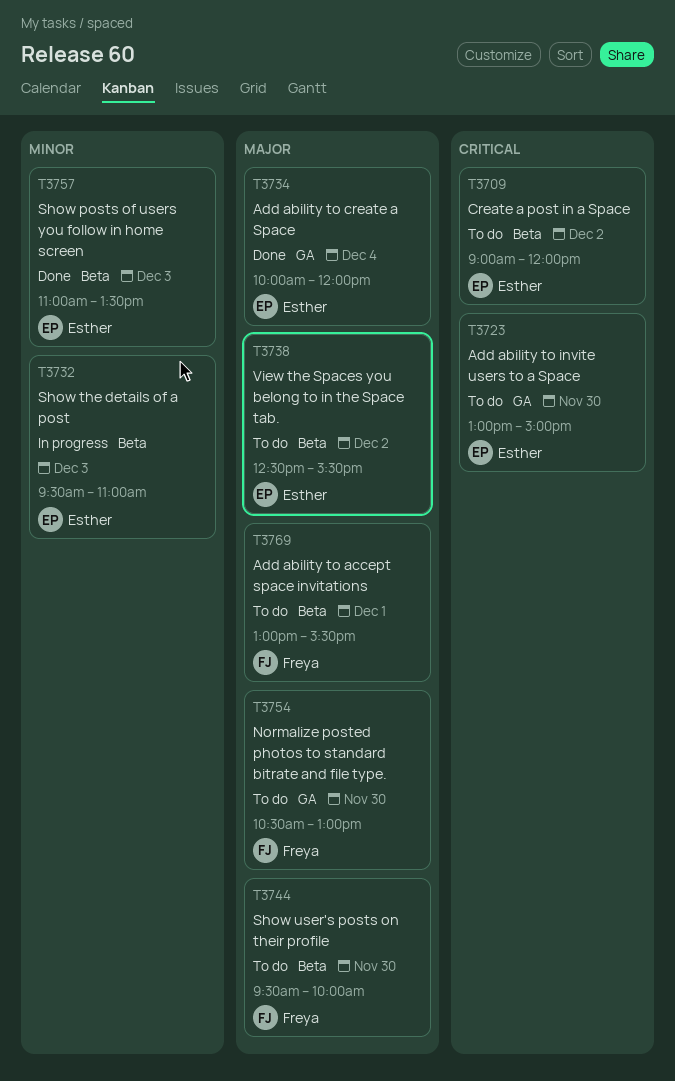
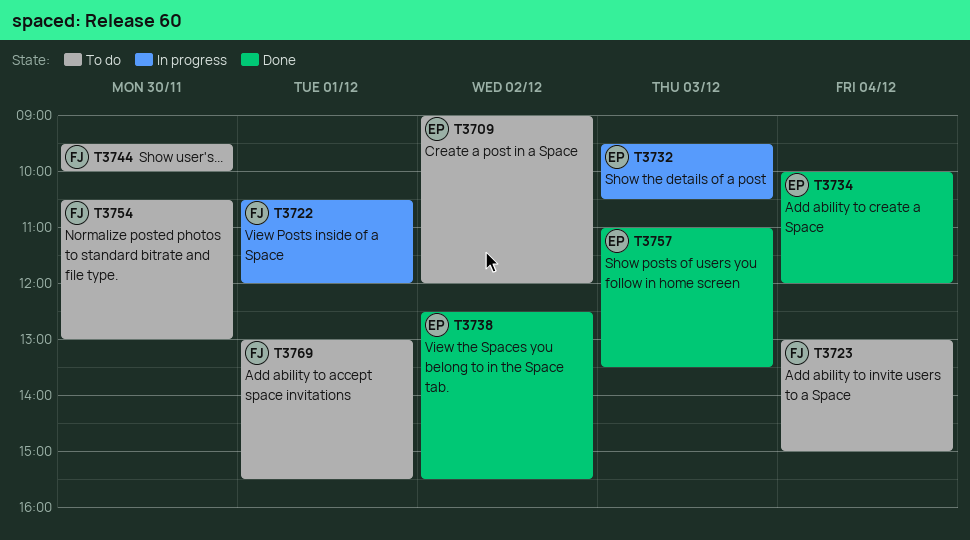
T3722: none -> present
T3723, owner: Esther -> Freya
T3723, day: Nov 30 -> Dec 4
T3732, ends: 11:00 -> 10:30
T3738, status: To do -> Done

